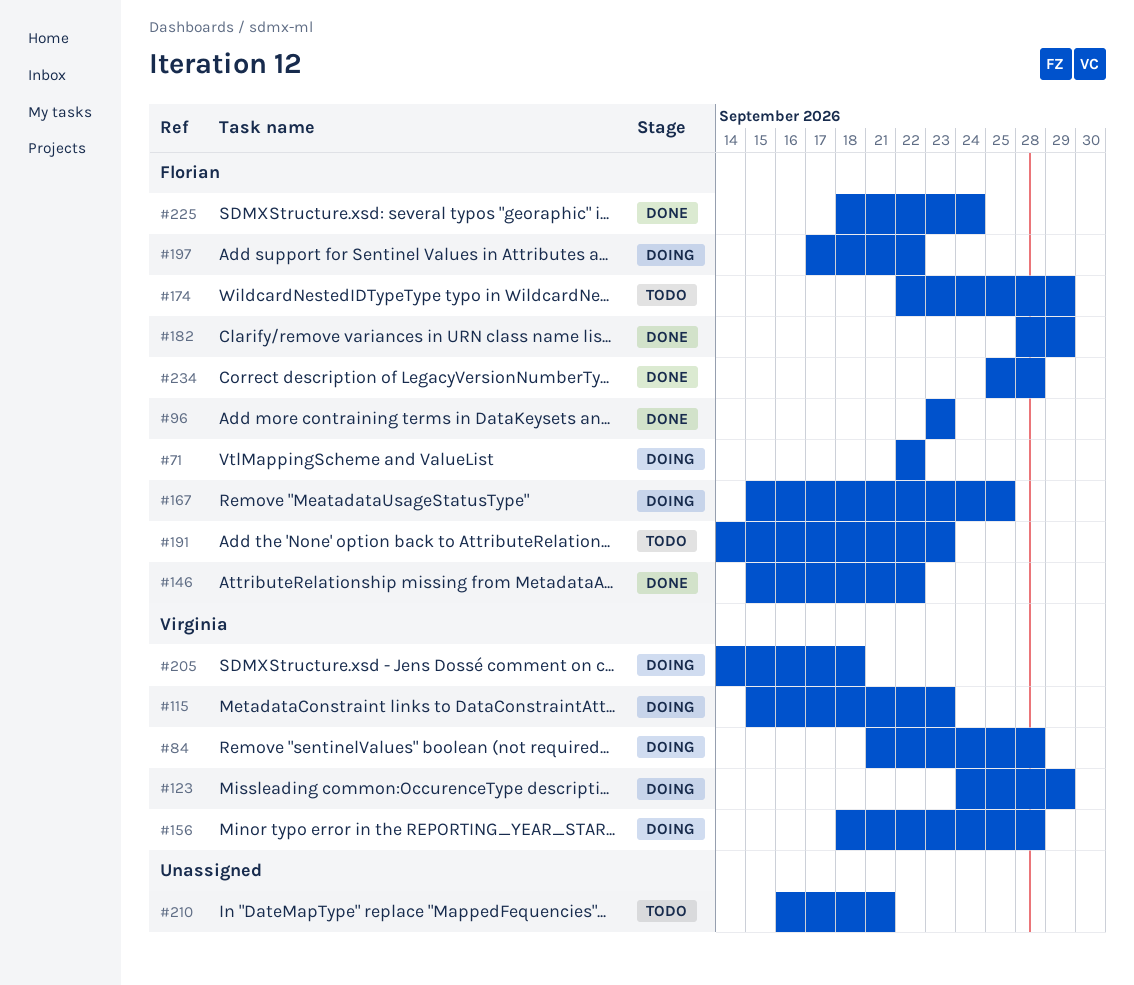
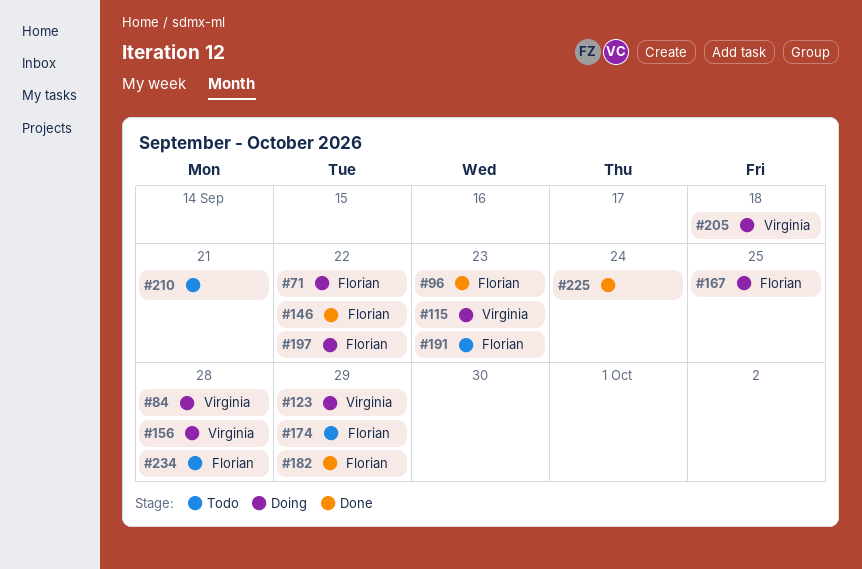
#225, owner: Florian -> none
#234, status: Done -> Todo

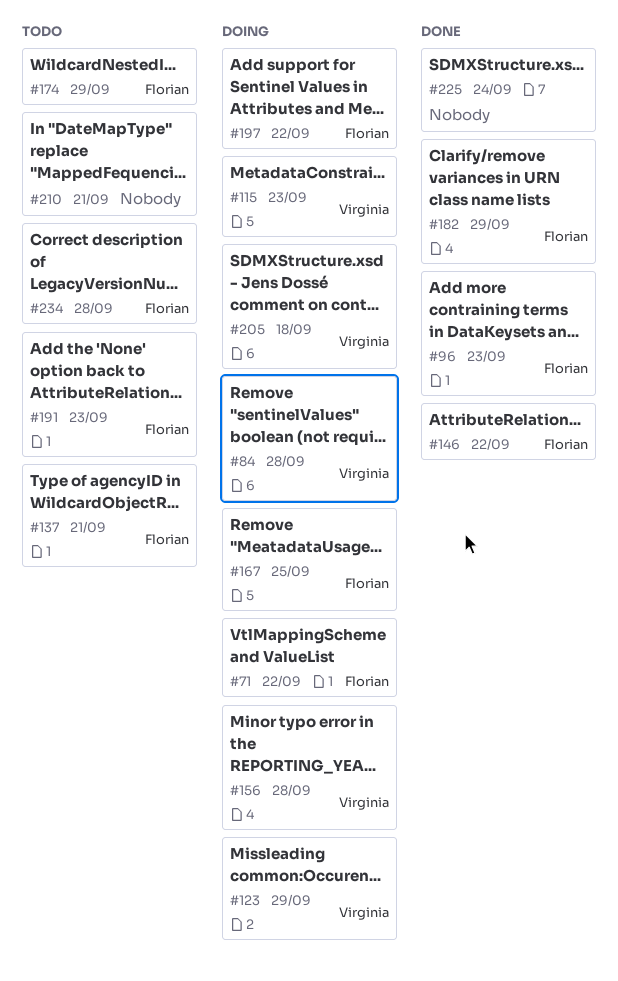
#137: none -> present

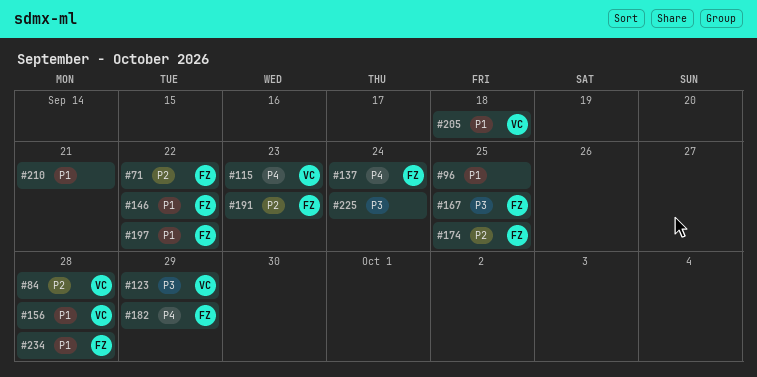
#96, owner: Florian -> none
#96, due: Sep 23 -> Sep 25
#137, due: Sep 21 -> Sep 24
#174, due: Sep 29 -> Sep 25

